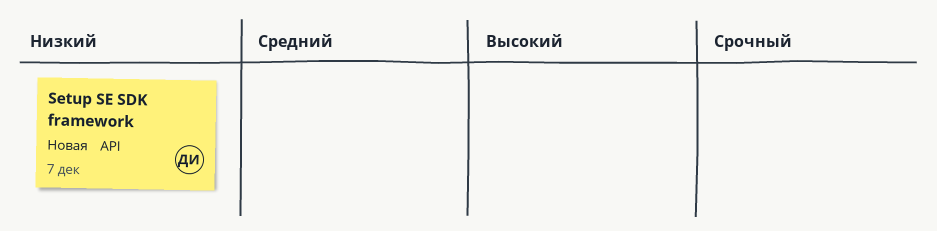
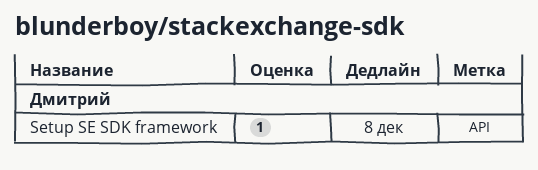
Setup SE SDK framework, due: Dec 7 -> Dec 8

